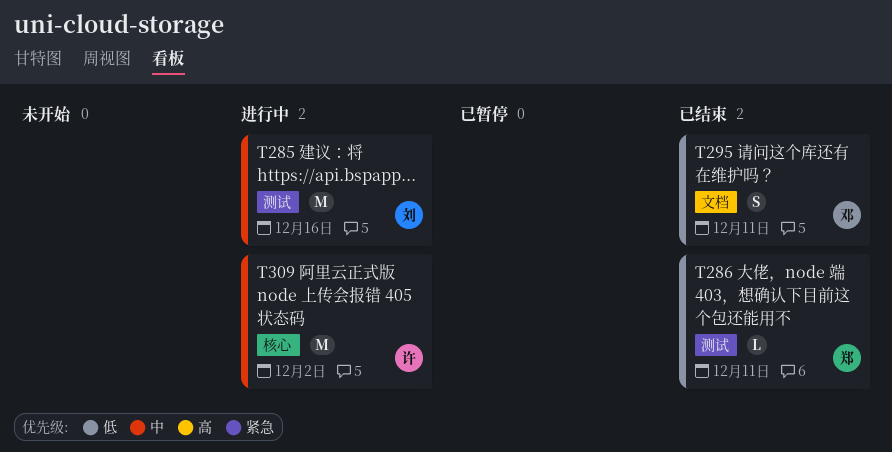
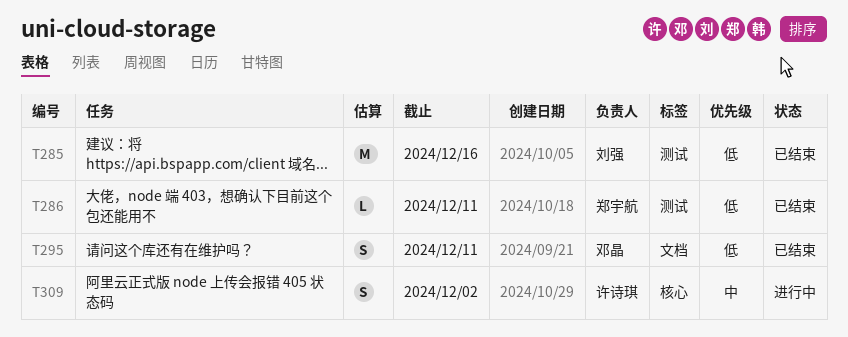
T285, status: 进行中 -> 已结束
T285, priority: 中 -> 低
T309, estimate: M -> S

